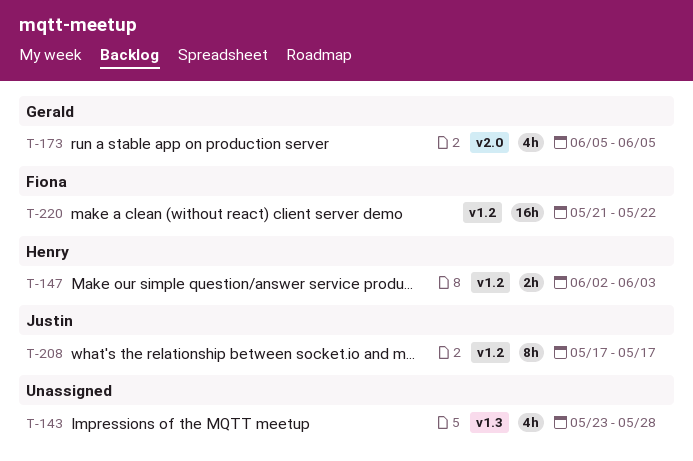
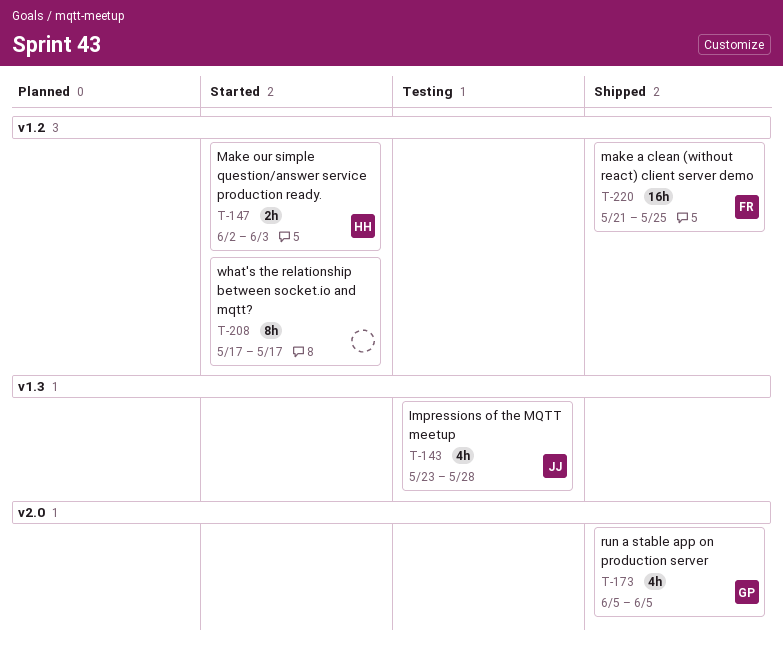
T-143, owner: none -> Justin
T-208, owner: Justin -> none
T-220, due: May 22 -> May 25

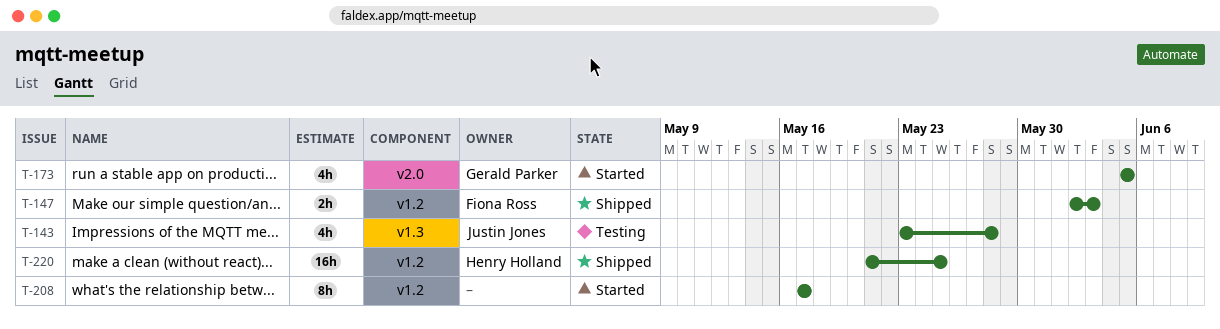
T-147, status: Started -> Shipped
T-147, owner: Henry Holland -> Fiona Ross
T-173, status: Shipped -> Started
T-220, owner: Fiona Ross -> Henry Holland

